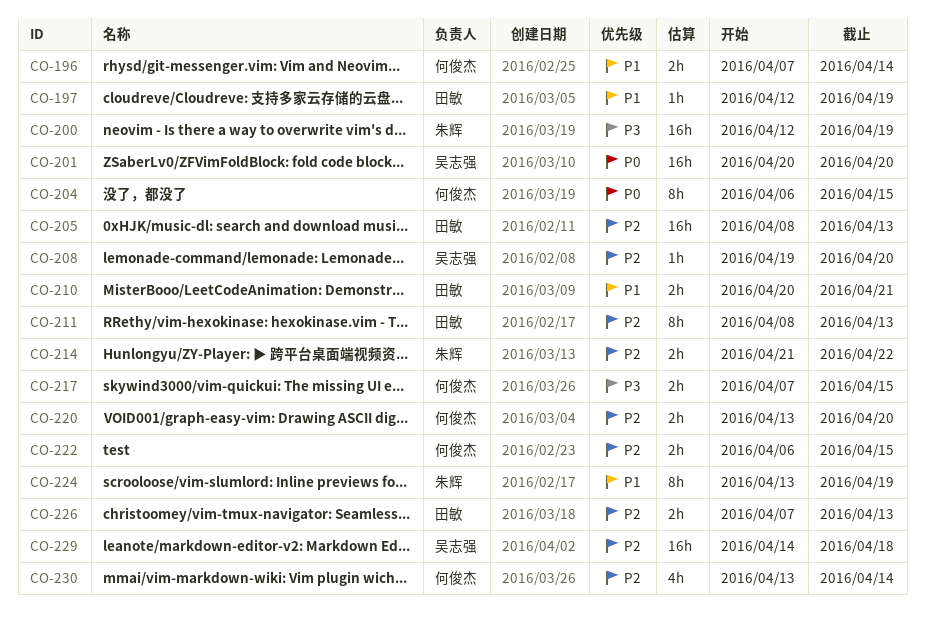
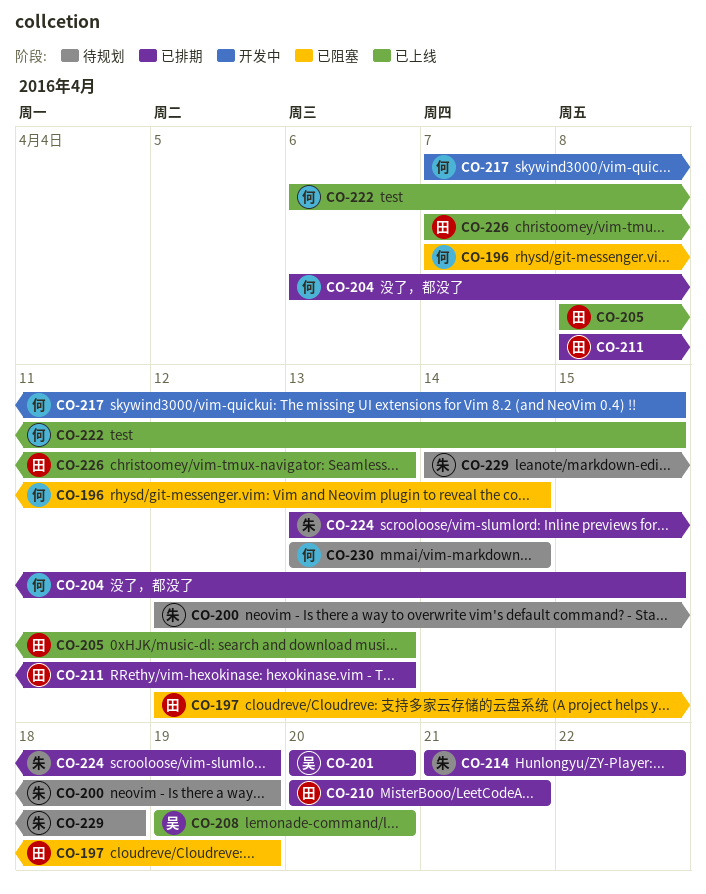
CO-220: present -> none
CO-229, owner: 吴志强 -> 朱辉

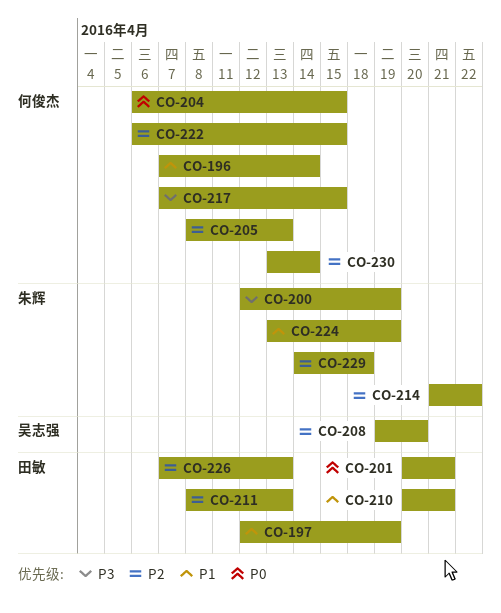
CO-201, owner: 吴志强 -> 田敏
CO-201, due: Apr 20 -> Apr 21
CO-205, owner: 田敏 -> 何俊杰

